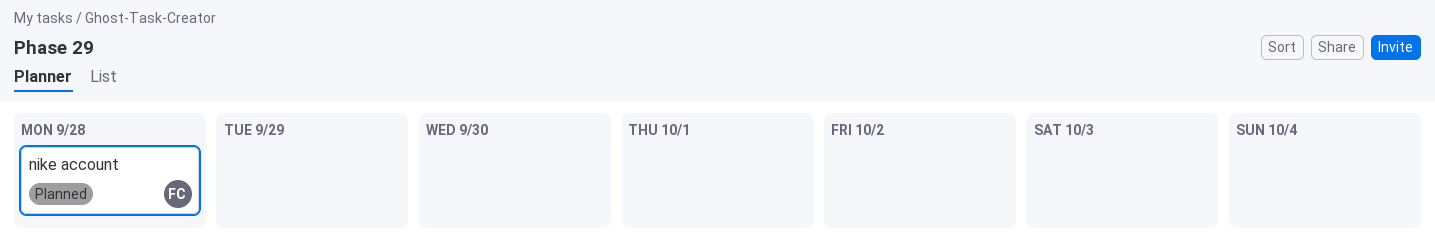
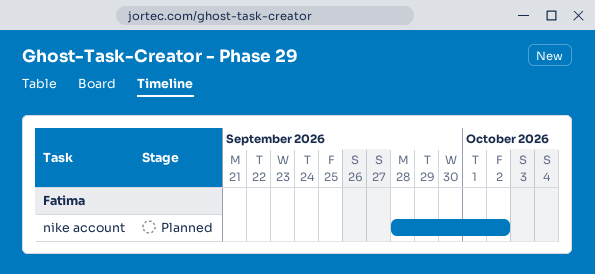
nike account, due: Sep 28 -> Oct 2

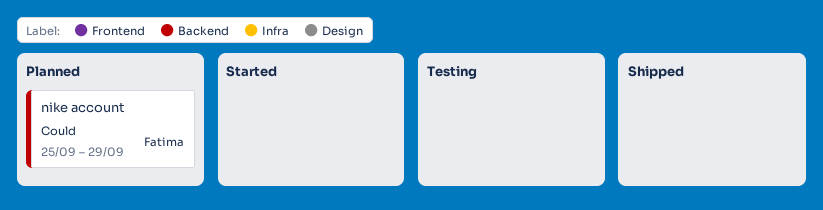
nike account, start: Sep 28 -> Sep 25
nike account, due: Oct 2 -> Sep 29

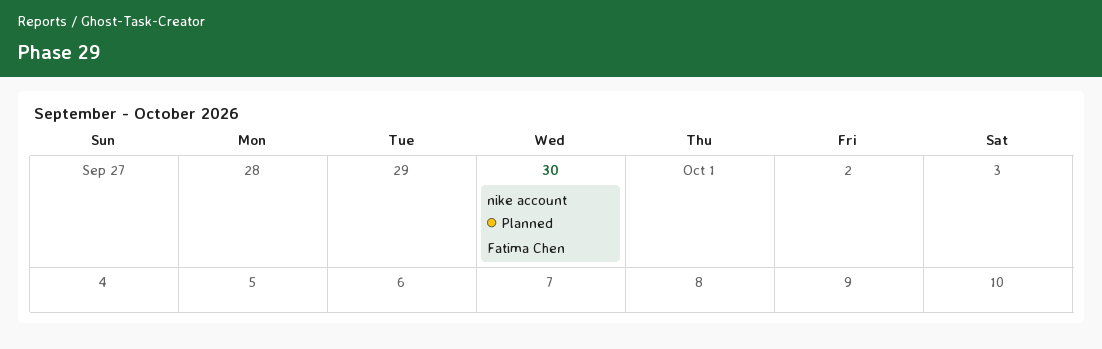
nike account, due: Sep 29 -> Sep 30

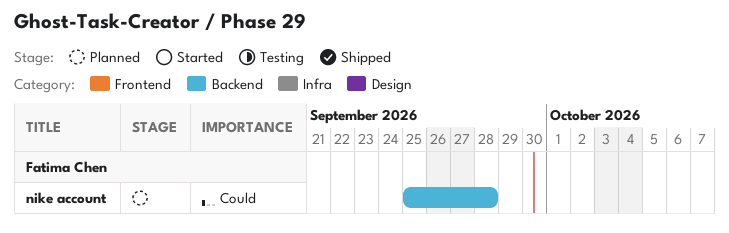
nike account, due: Sep 30 -> Sep 28

